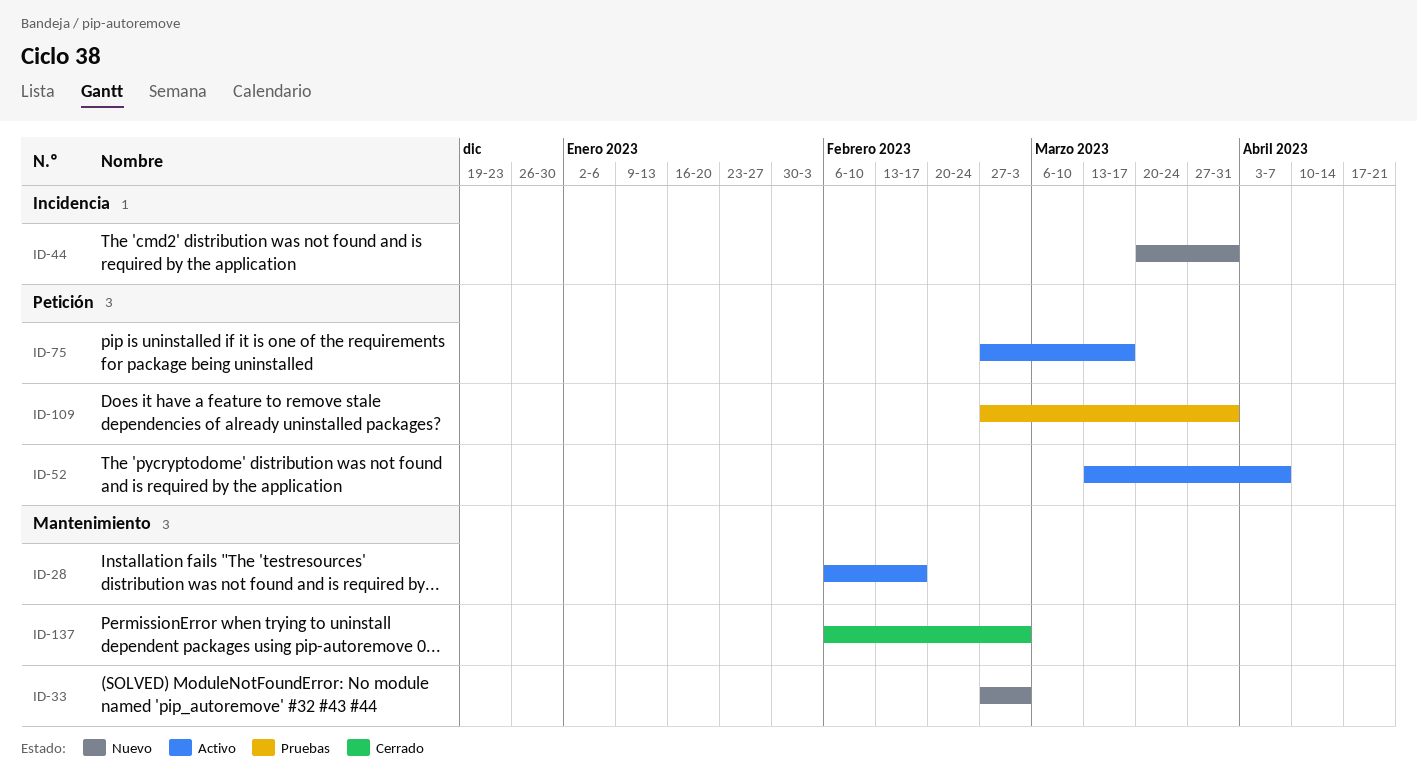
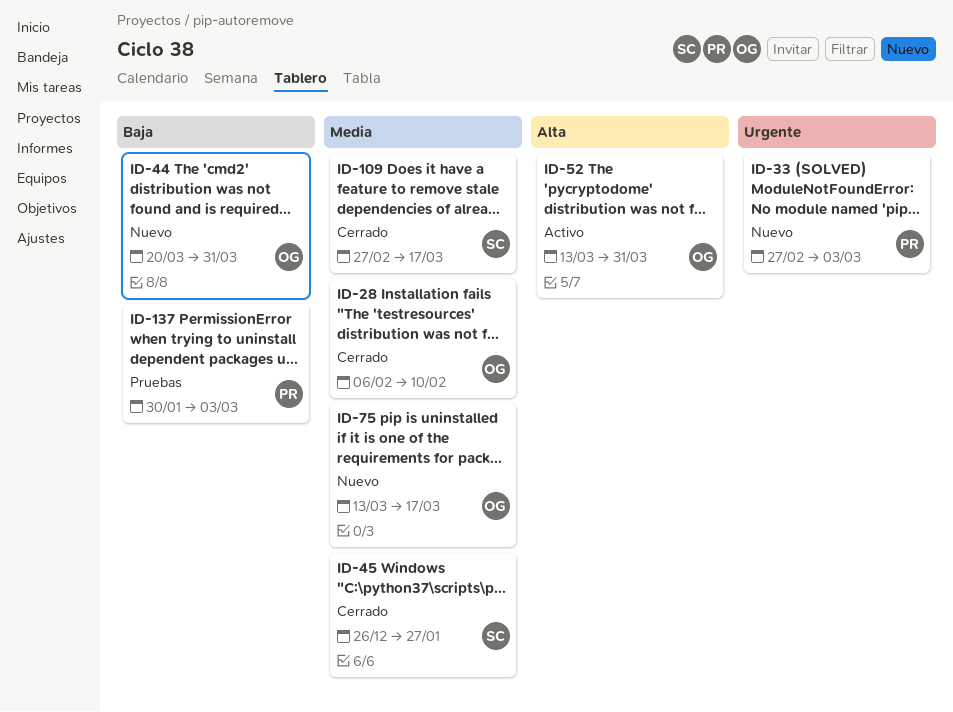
ID-28, status: Activo -> Cerrado
ID-28, due: Feb 17 -> Feb 10
ID-45: none -> present
ID-52, due: Apr 7 -> Mar 31
ID-75, status: Activo -> Nuevo
ID-75, start: Feb 27 -> Mar 13
ID-109, status: Pruebas -> Cerrado
ID-109, due: Mar 31 -> Mar 17
ID-137, status: Cerrado -> Pruebas
ID-137, start: Feb 6 -> Jan 30

